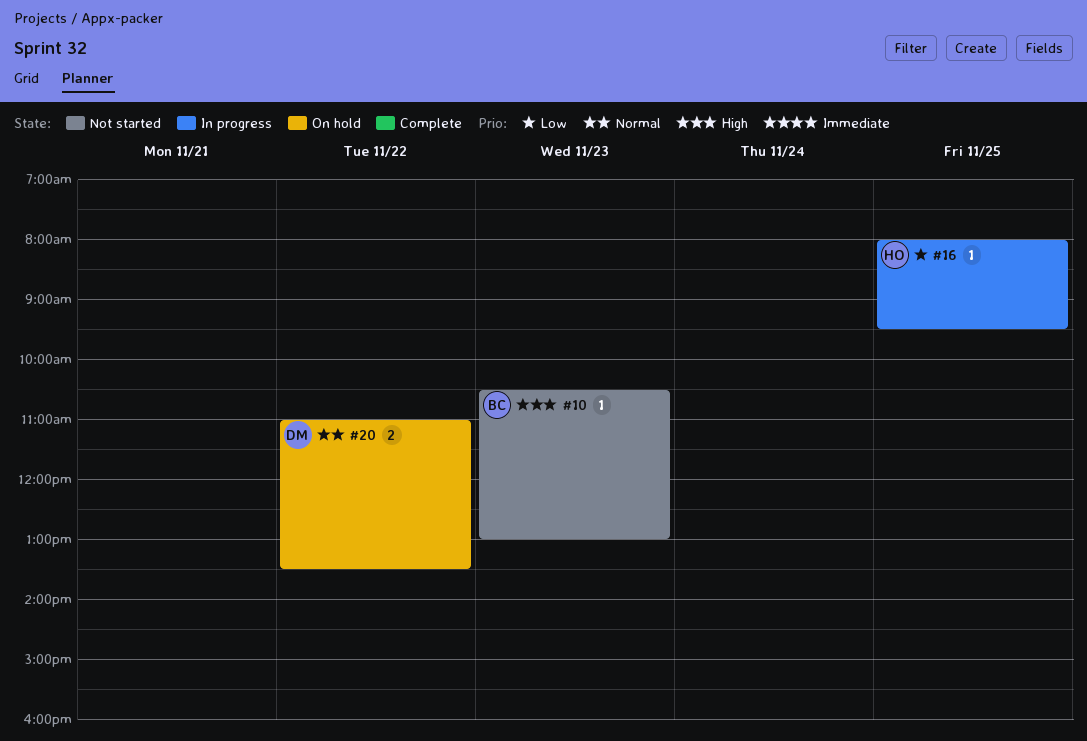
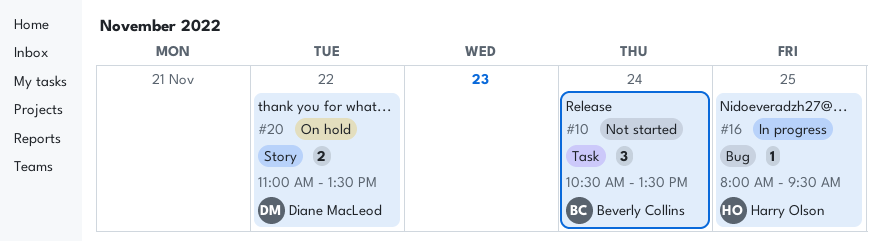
#10, estimate: 1 -> 3
#10, day: Nov 23 -> Nov 24
#10, ends: 13:00 -> 13:30

